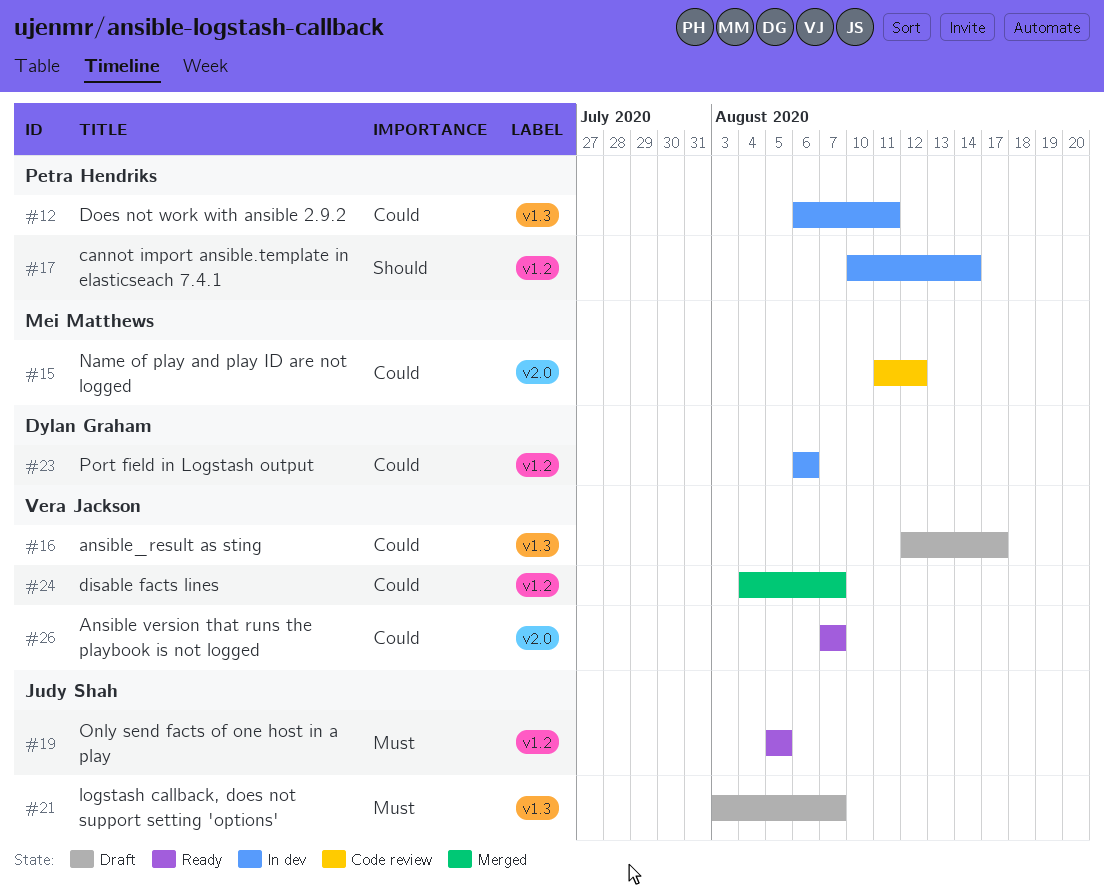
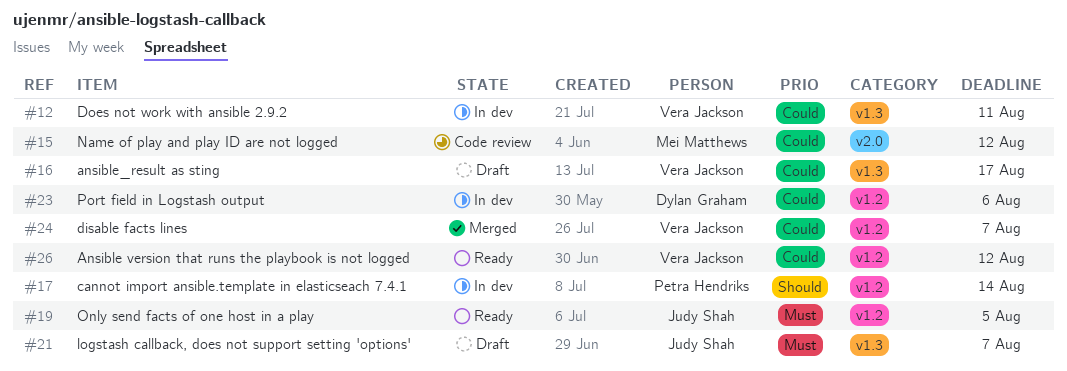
#12, owner: Petra Hendriks -> Vera Jackson
#26, label: v2.0 -> v1.2
#26, due: Aug 7 -> Aug 12

